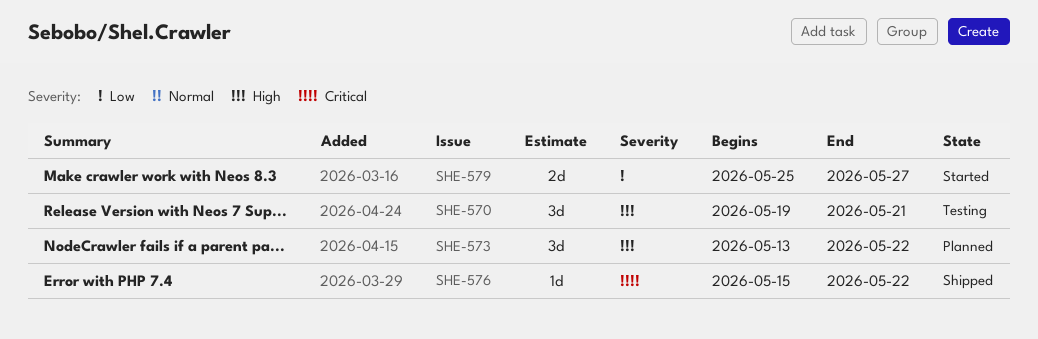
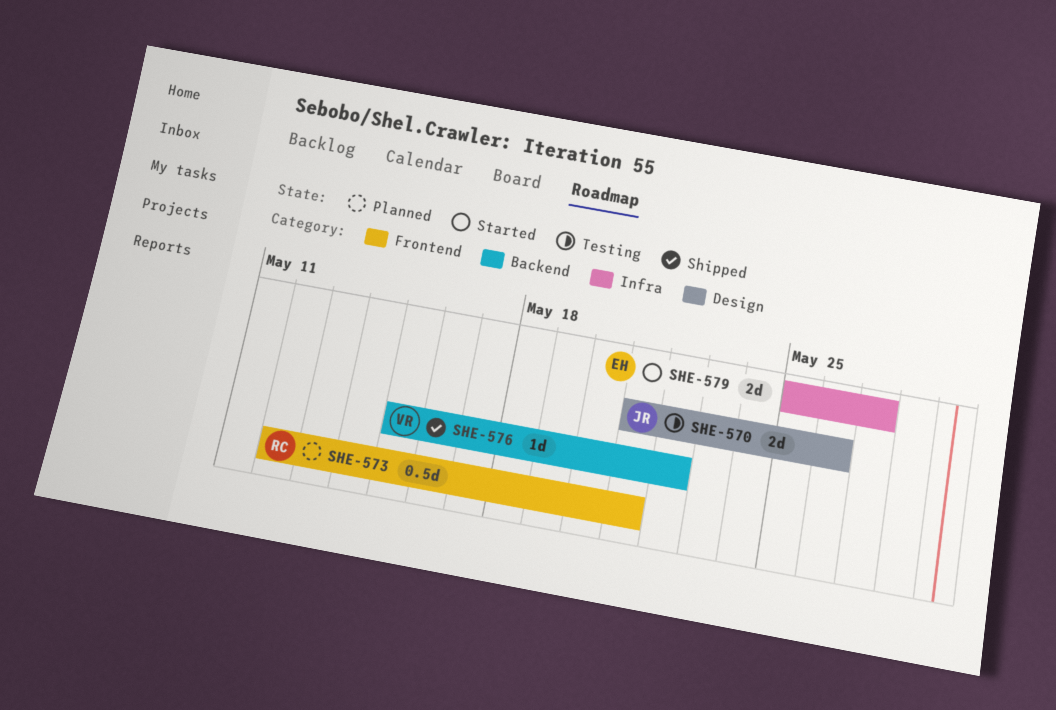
SHE-570, estimate: 3d -> 2d
SHE-570, start: May 19 -> May 21
SHE-570, due: May 21 -> May 26
SHE-573, estimate: 3d -> 0.5d
SHE-573, start: May 13 -> May 12
SHE-573, due: May 22 -> May 21

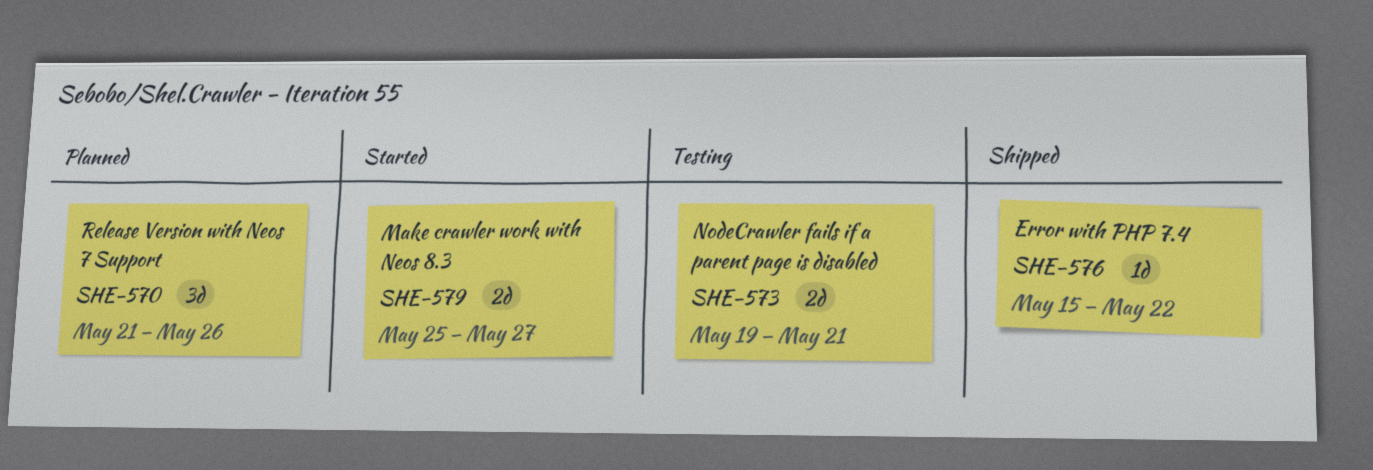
SHE-570, status: Testing -> Planned
SHE-570, estimate: 2d -> 3d
SHE-573, status: Planned -> Testing
SHE-573, estimate: 0.5d -> 2d
SHE-573, start: May 12 -> May 19

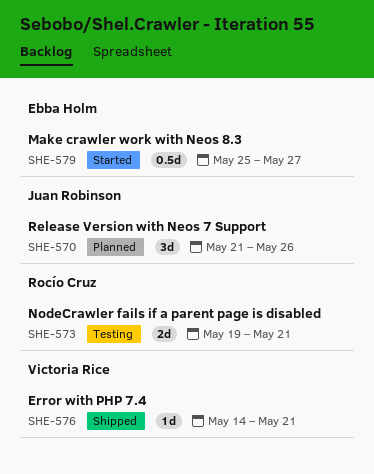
SHE-576, start: May 15 -> May 14
SHE-576, due: May 22 -> May 21
SHE-579, estimate: 2d -> 0.5d

